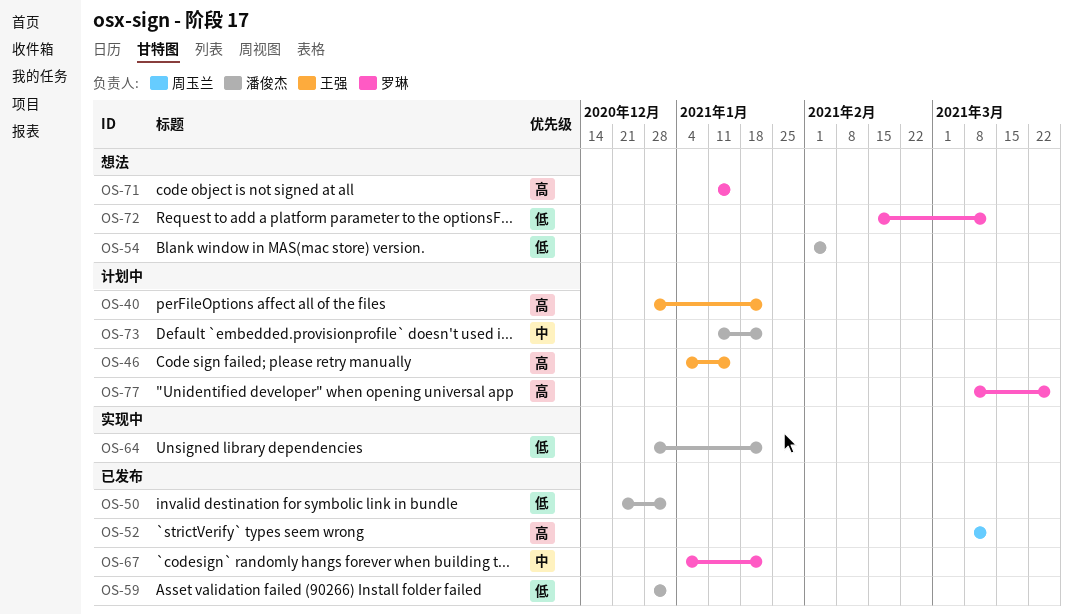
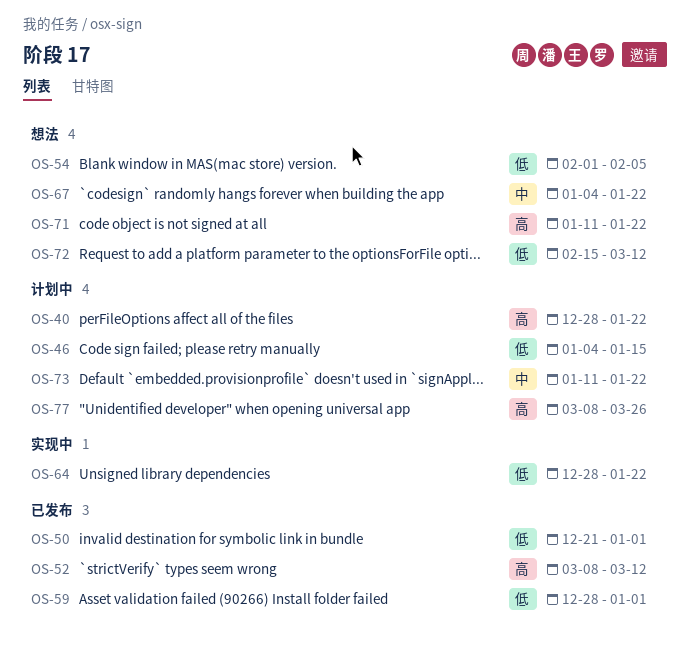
OS-46, priority: 高 -> 低
OS-67, status: 已发布 -> 想法
OS-71, due: Jan 15 -> Jan 22

